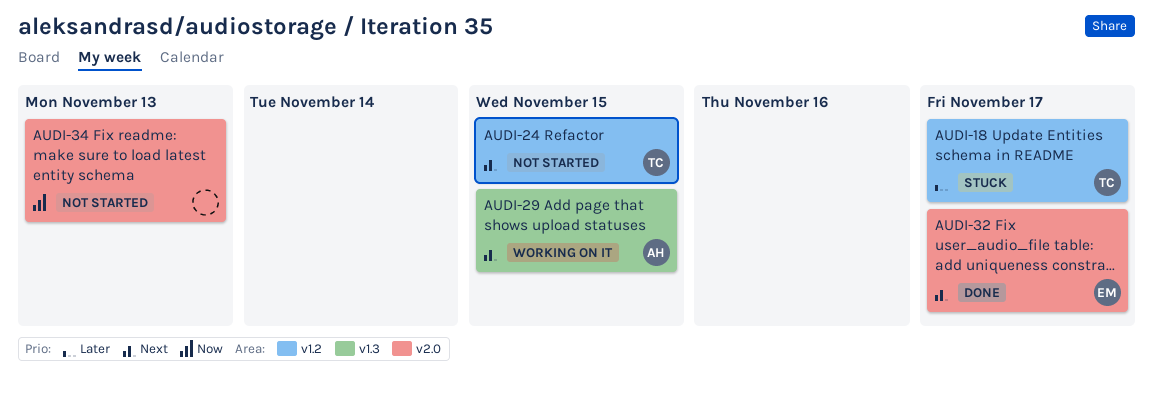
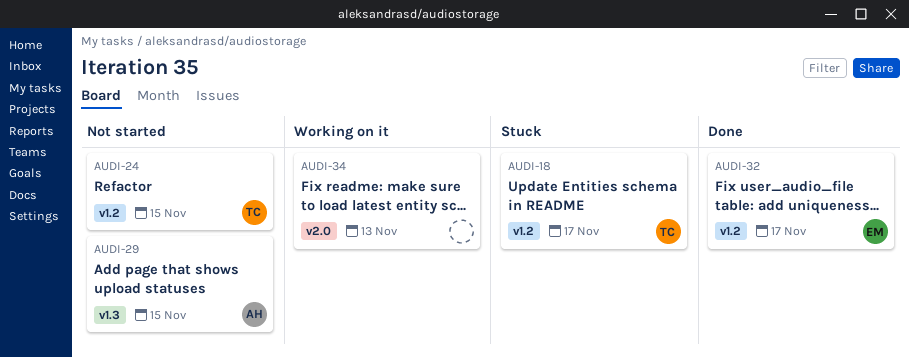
AUDI-29, status: Working on it -> Not started
AUDI-32, label: v2.0 -> v1.2
AUDI-34, status: Not started -> Working on it

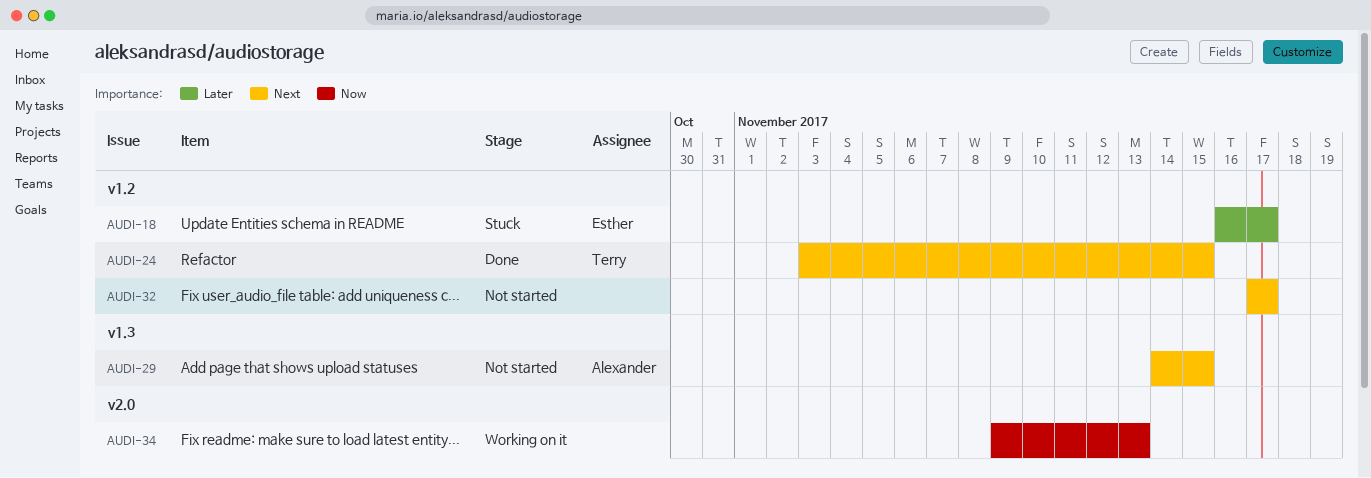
AUDI-18, owner: Terry -> Esther
AUDI-24, status: Not started -> Done
AUDI-32, status: Done -> Not started
AUDI-32, owner: Esther -> none

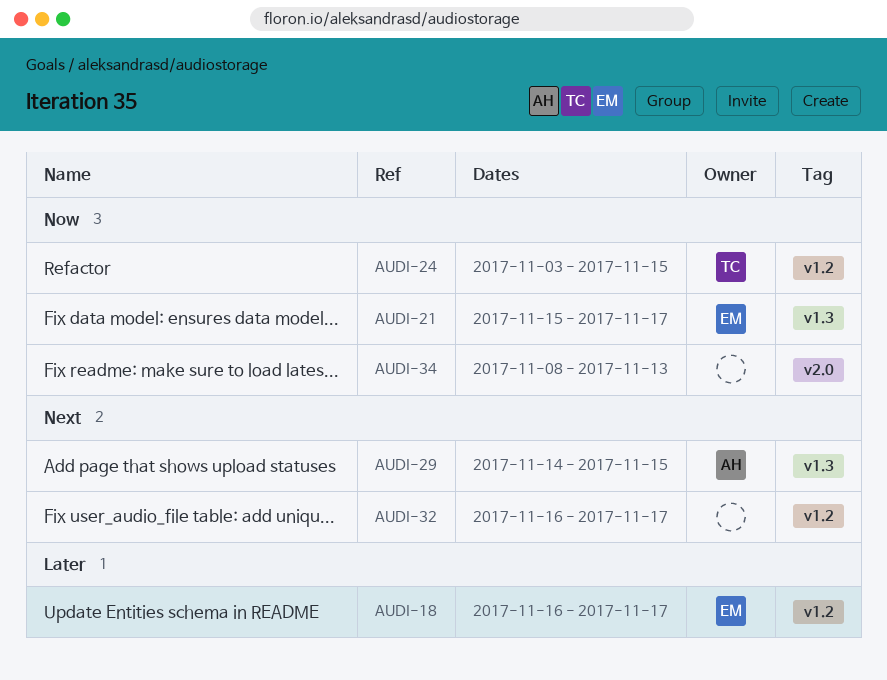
AUDI-21: none -> present
AUDI-24, priority: Next -> Now
AUDI-32, start: Nov 17 -> Nov 16
AUDI-34, start: Nov 9 -> Nov 8

